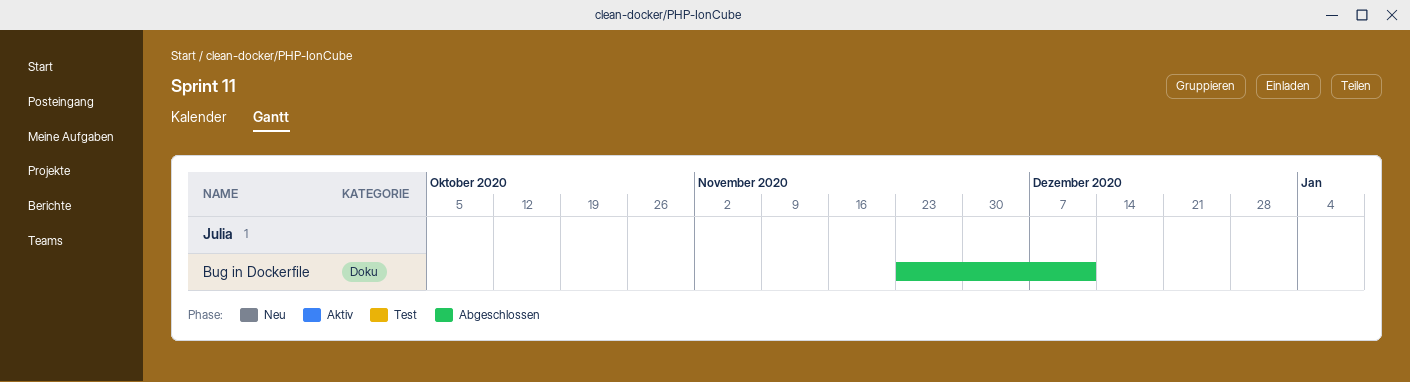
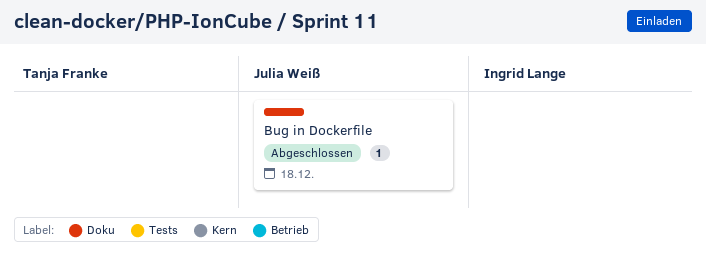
Bug in Dockerfile, due: Dec 11 -> Dec 18

